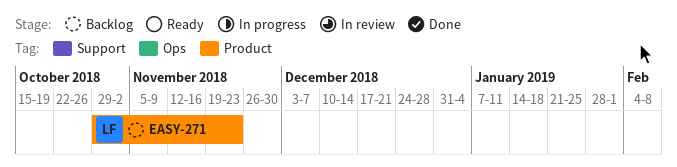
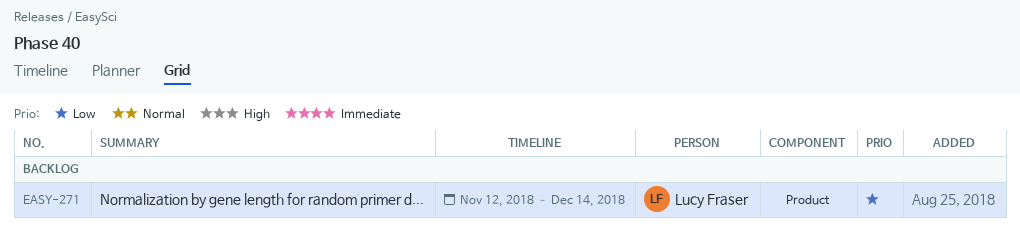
EASY-271, start: Oct 29 -> Nov 12
EASY-271, due: Nov 23 -> Dec 14

